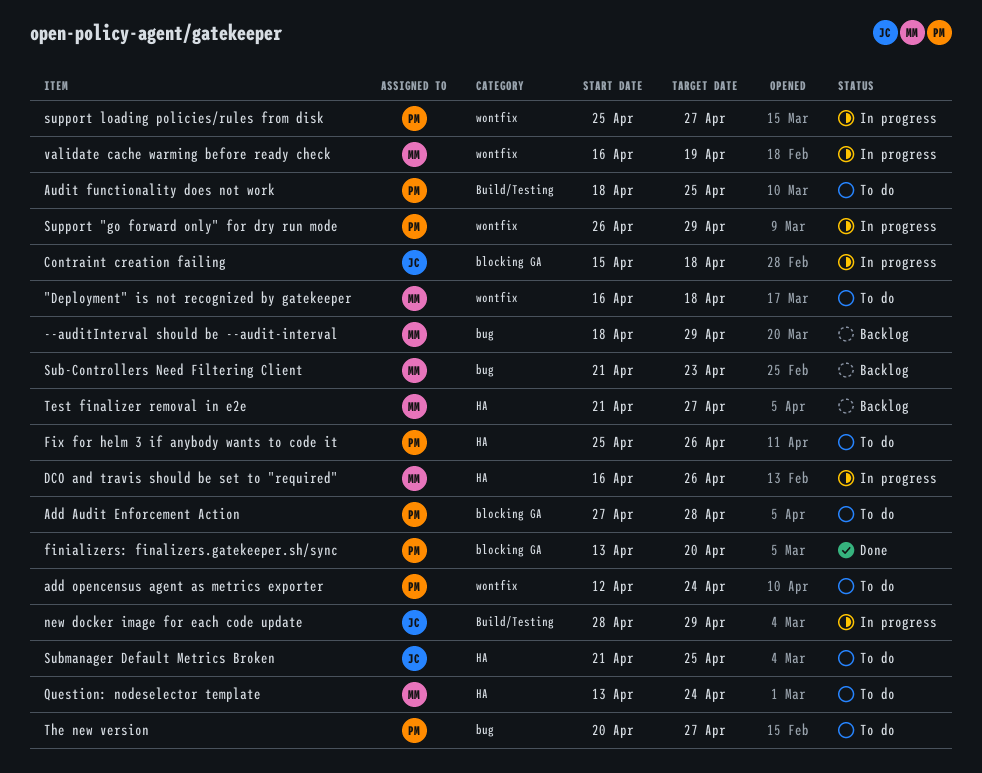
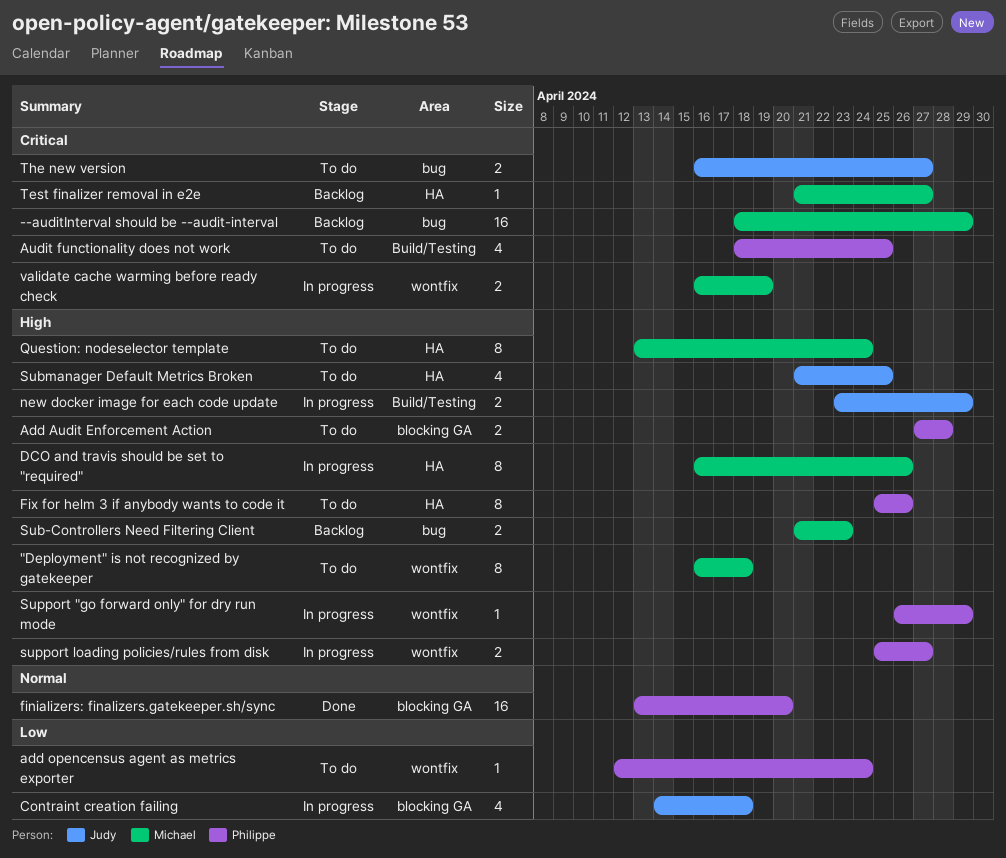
Contraint creation failing, start: Apr 15 -> Apr 14
new docker image for each code update, start: Apr 28 -> Apr 23
The new version, owner: Philippe -> Judy
The new version, start: Apr 20 -> Apr 16

